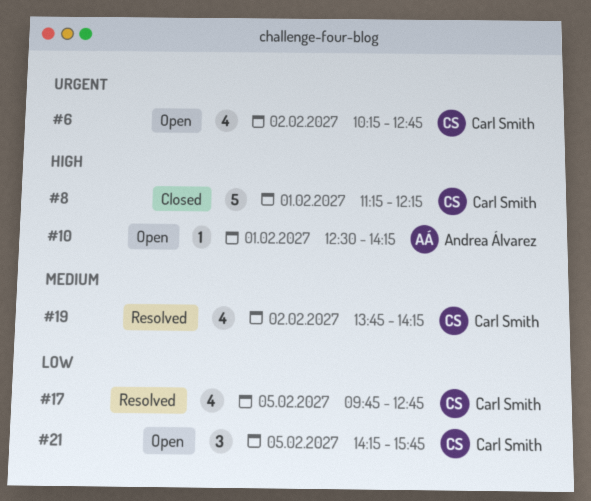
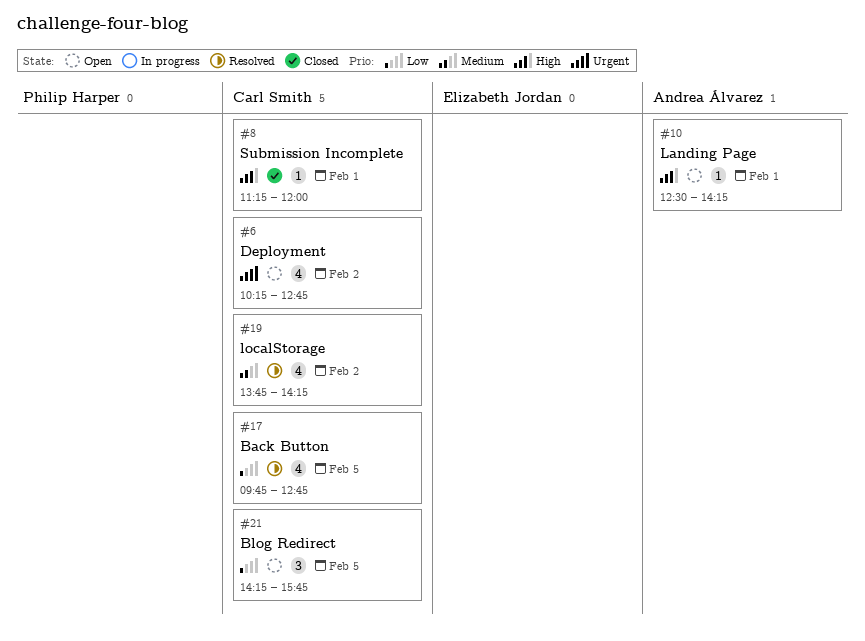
#8, estimate: 5 -> 1
#8, ends: 12:15 -> 12:00

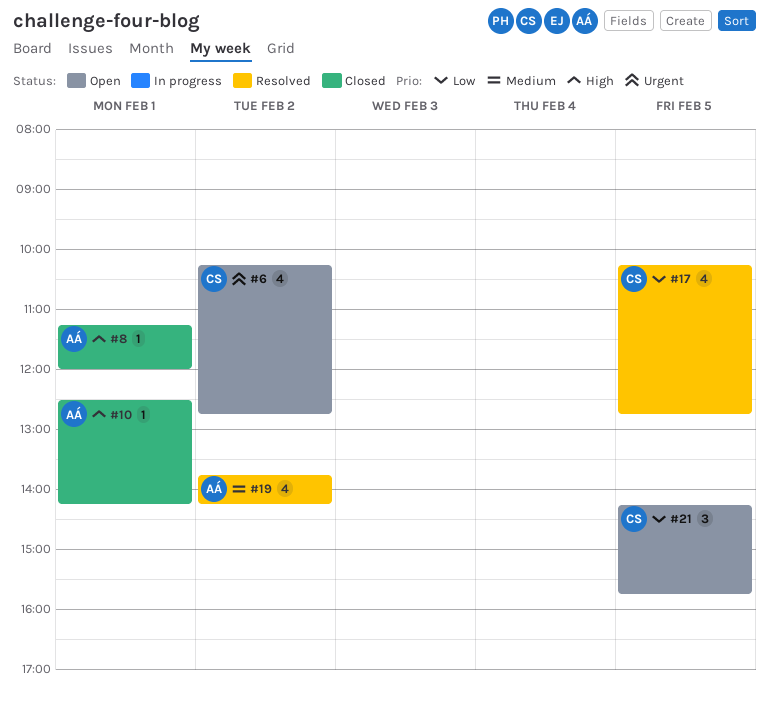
#8, owner: Carl Smith -> Andrea Álvarez
#10, status: Open -> Closed
#17, begins: 09:45 -> 10:15
#19, owner: Carl Smith -> Andrea Álvarez

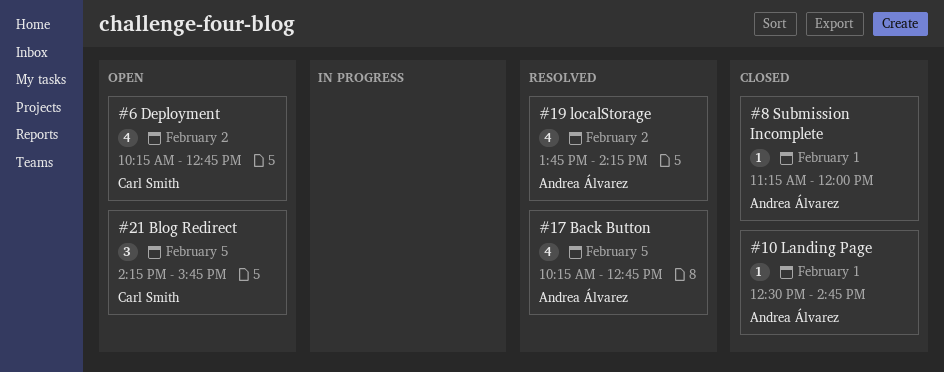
#10, ends: 14:15 -> 14:45
#17, owner: Carl Smith -> Andrea Álvarez

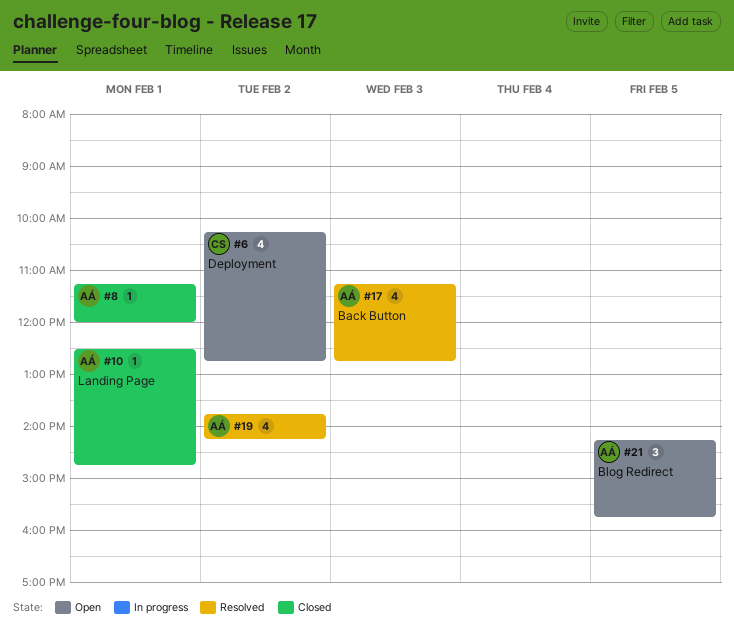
#17, day: Feb 5 -> Feb 3
#17, begins: 10:15 -> 11:15
#21, owner: Carl Smith -> Andrea Álvarez

